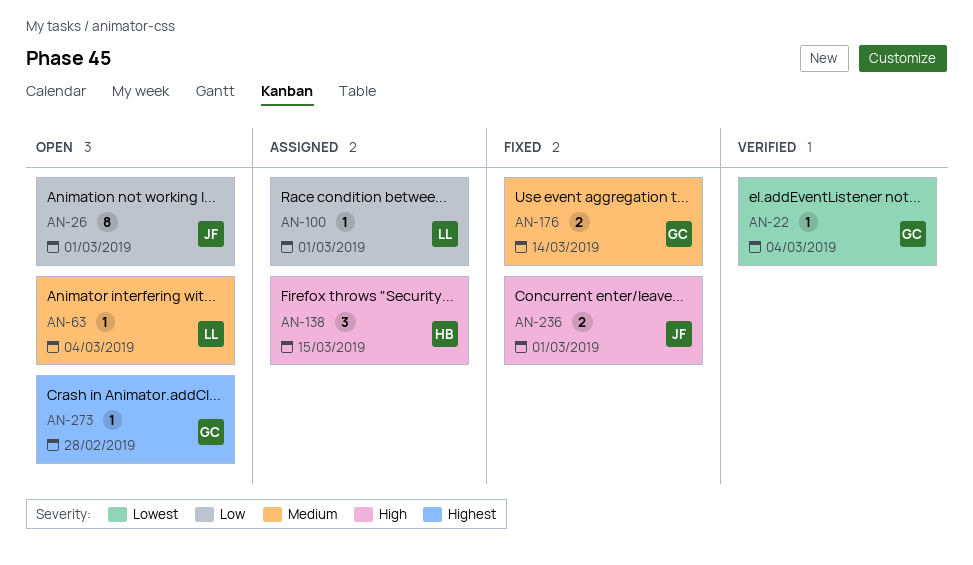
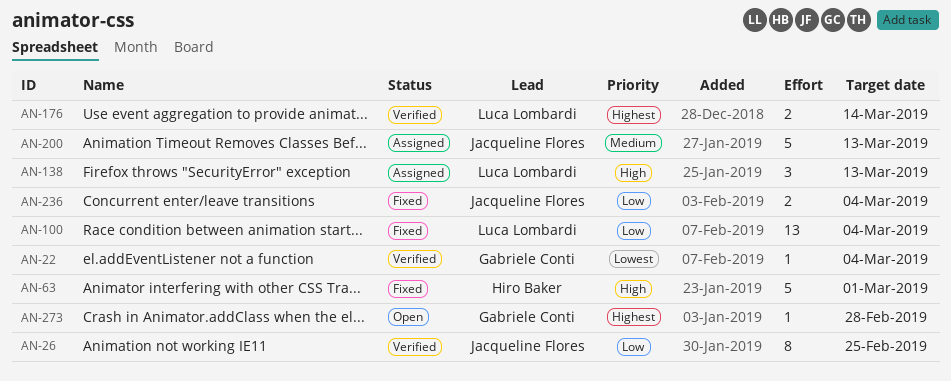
AN-26, status: Open -> Verified
AN-26, due: Mar 1 -> Feb 25
AN-63, status: Open -> Fixed
AN-63, owner: Luca Lombardi -> Hiro Baker
AN-63, priority: Medium -> High
AN-63, estimate: 1 -> 5
AN-63, due: Mar 4 -> Mar 1
AN-100, status: Assigned -> Fixed
AN-100, estimate: 1 -> 13
AN-100, due: Mar 1 -> Mar 4
AN-138, owner: Hiro Baker -> Luca Lombardi
AN-138, due: Mar 15 -> Mar 13
AN-176, status: Fixed -> Verified
AN-176, owner: Gabriele Conti -> Luca Lombardi
AN-176, priority: Medium -> Highest
AN-200: none -> present
AN-236, priority: High -> Low
AN-236, due: Mar 1 -> Mar 4

